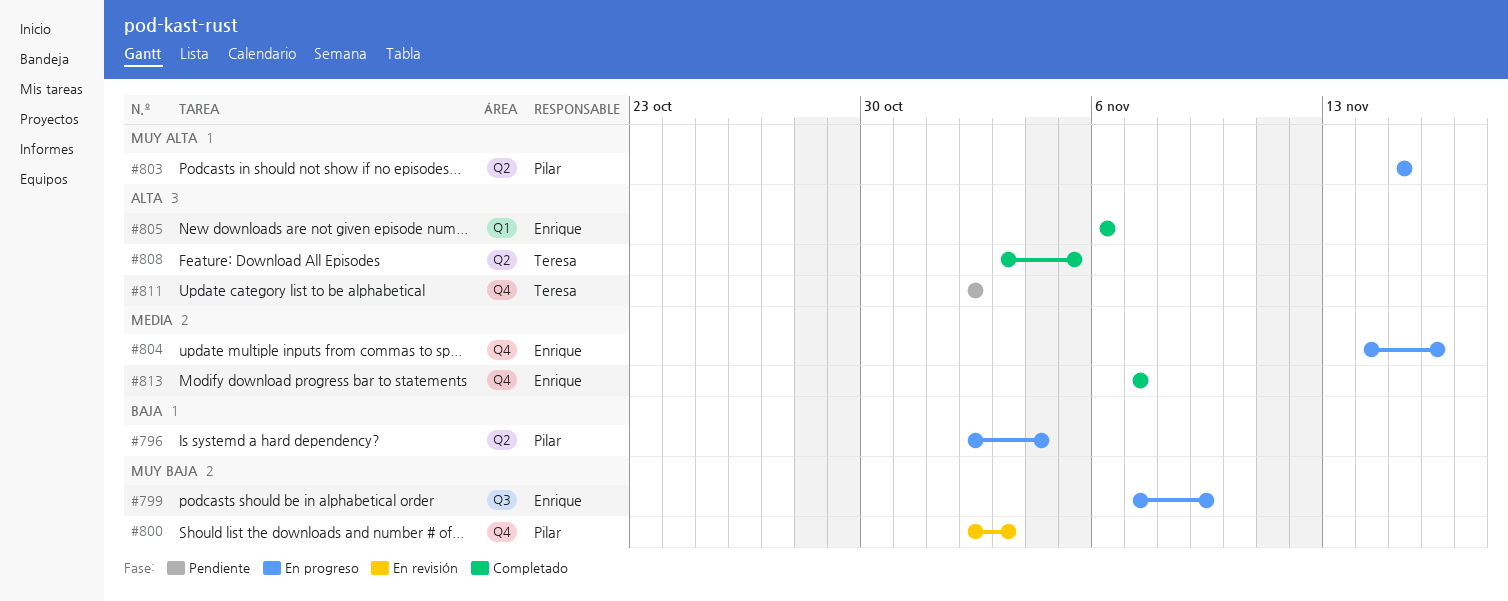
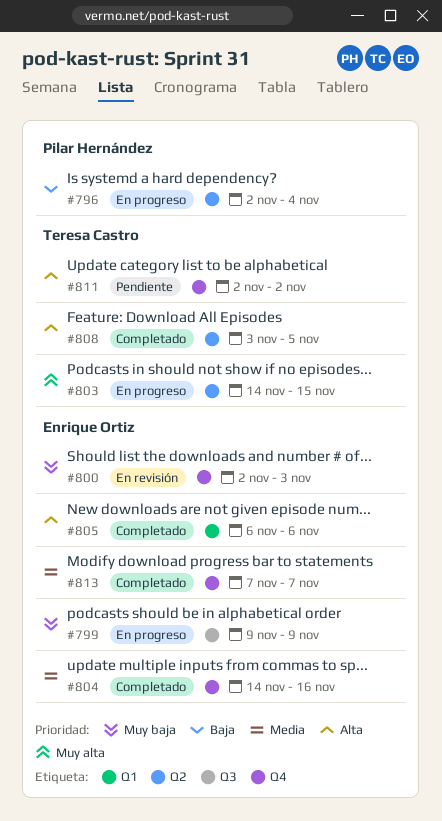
#799, start: Nov 7 -> Nov 9
#800, owner: Pilar Hernández -> Enrique Ortiz
#803, owner: Pilar Hernández -> Teresa Castro
#803, start: Nov 15 -> Nov 14
#804, status: En progreso -> Completado

